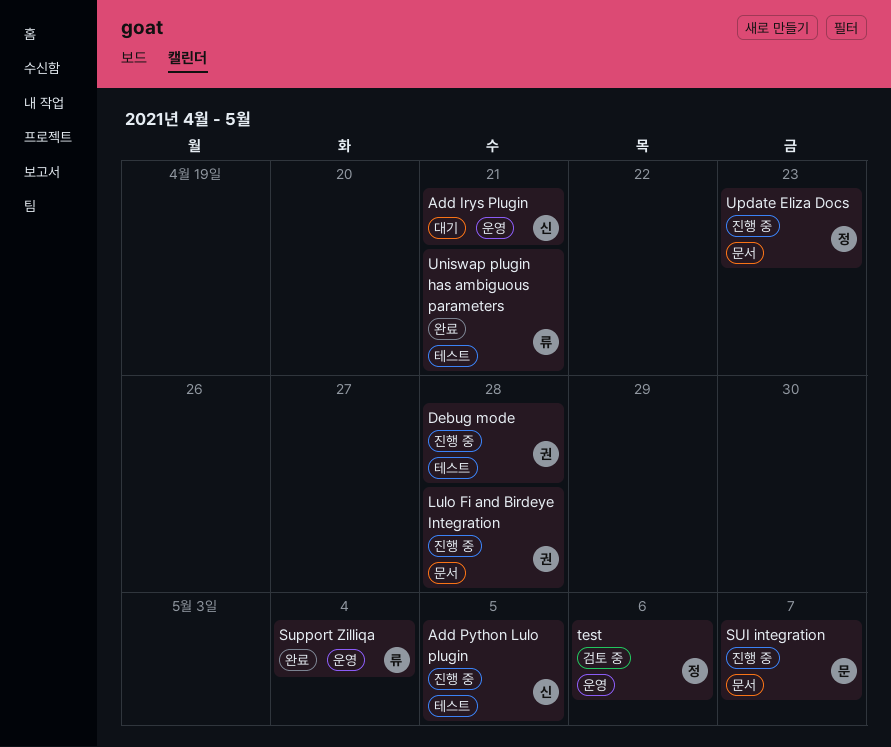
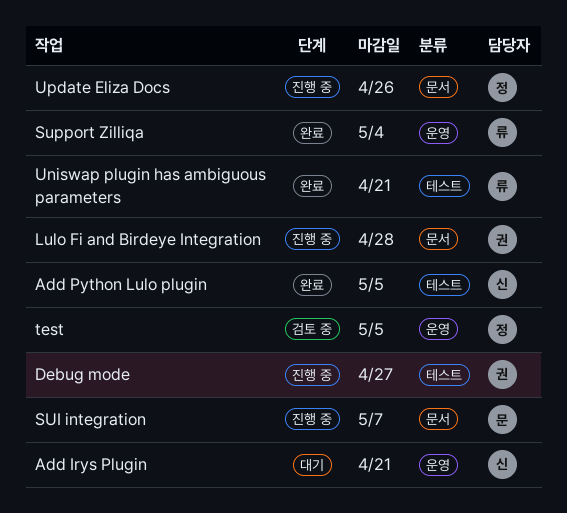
Add Python Lulo plugin, status: 진행 중 -> 완료
Debug mode, due: Apr 28 -> Apr 27
test, due: May 6 -> May 5
Update Eliza Docs, due: Apr 23 -> Apr 26

